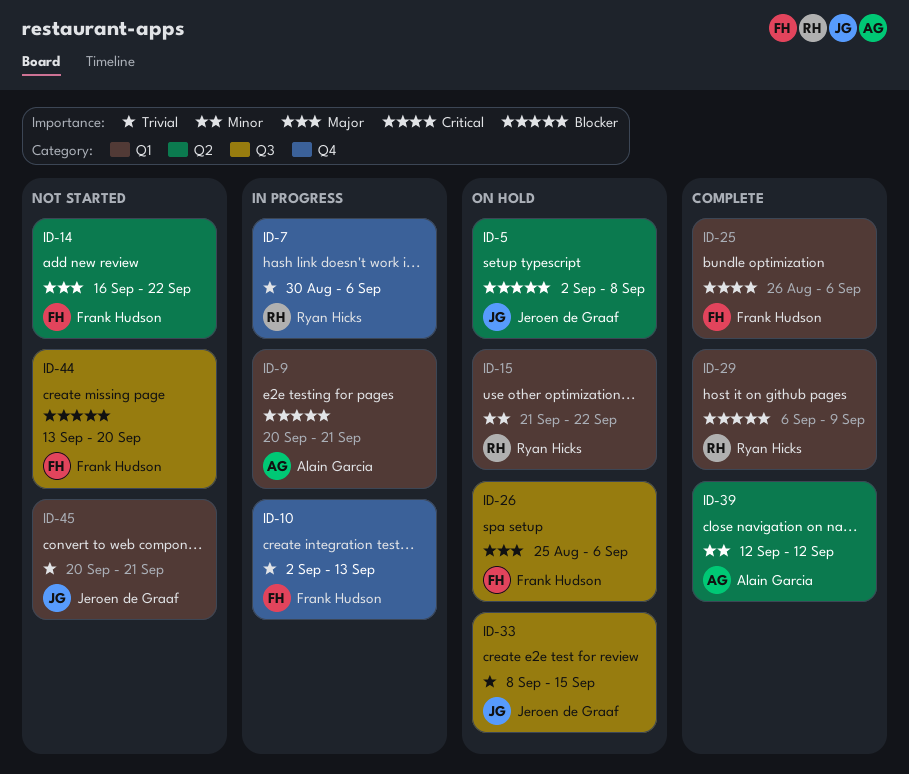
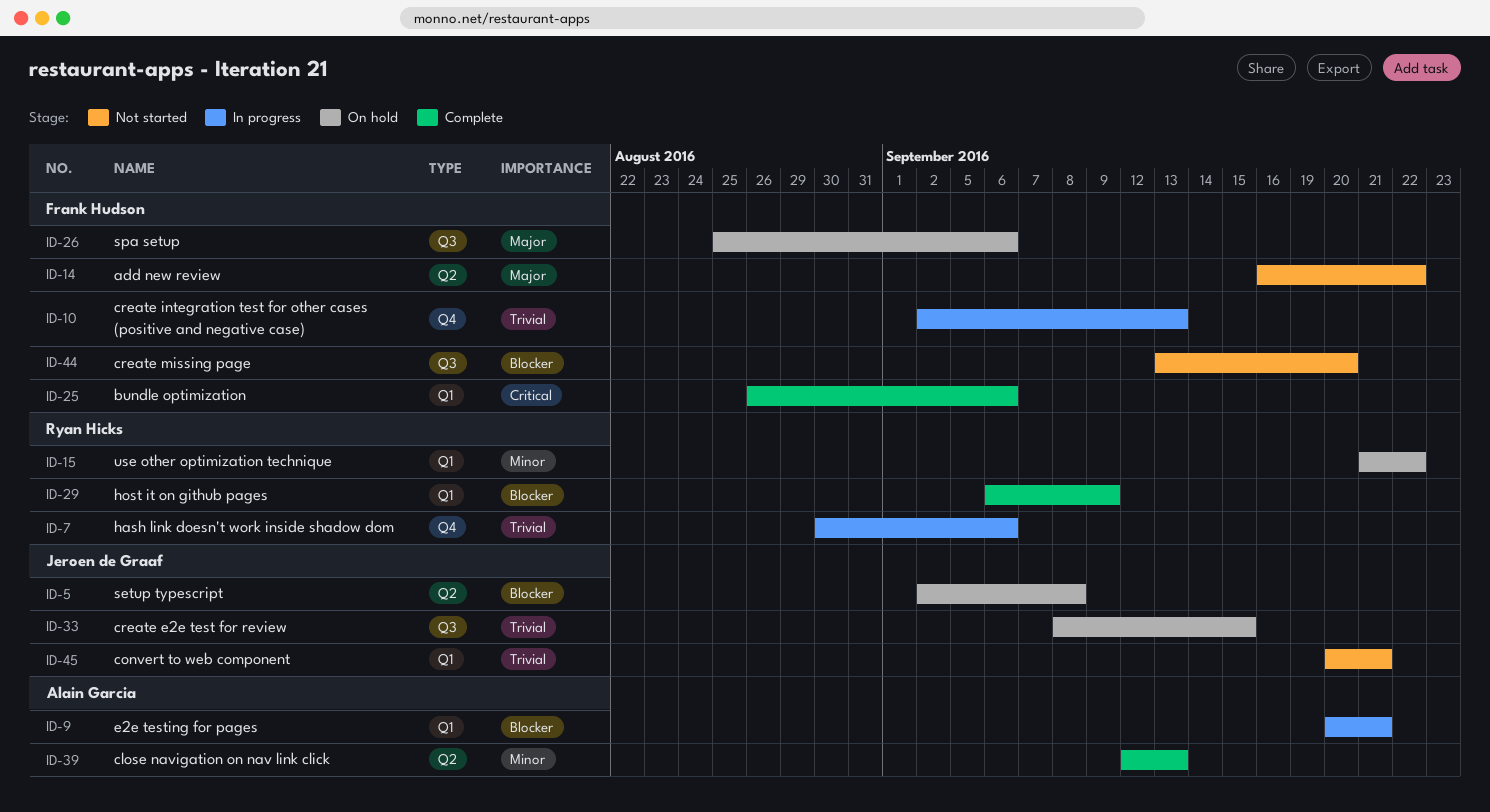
ID-39, due: Sep 12 -> Sep 13

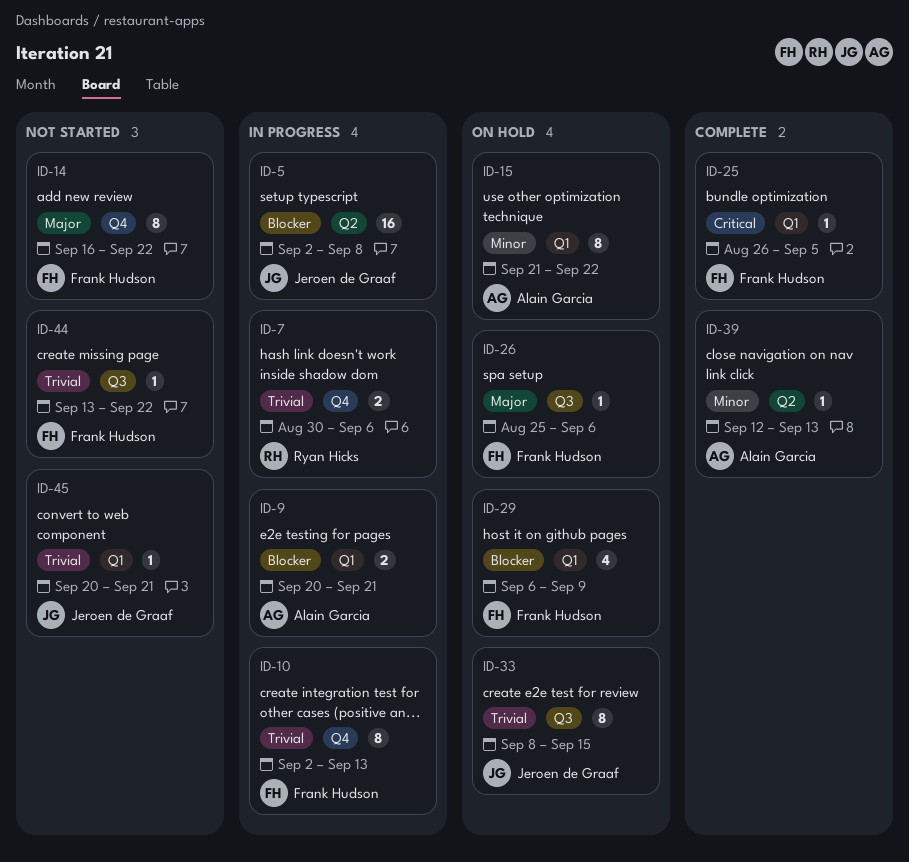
ID-5, status: On hold -> In progress
ID-14, label: Q2 -> Q4
ID-15, owner: Ryan Hicks -> Alain Garcia
ID-25, due: Sep 6 -> Sep 5
ID-29, status: Complete -> On hold
ID-29, owner: Ryan Hicks -> Frank Hudson
ID-44, priority: Blocker -> Trivial
ID-44, due: Sep 20 -> Sep 22

